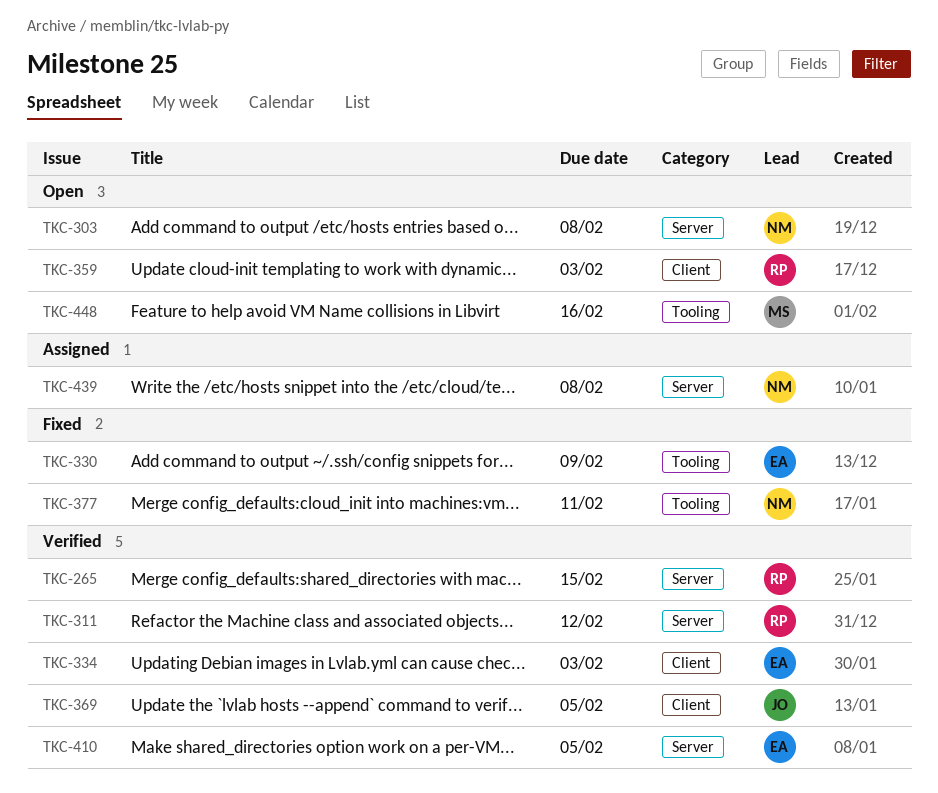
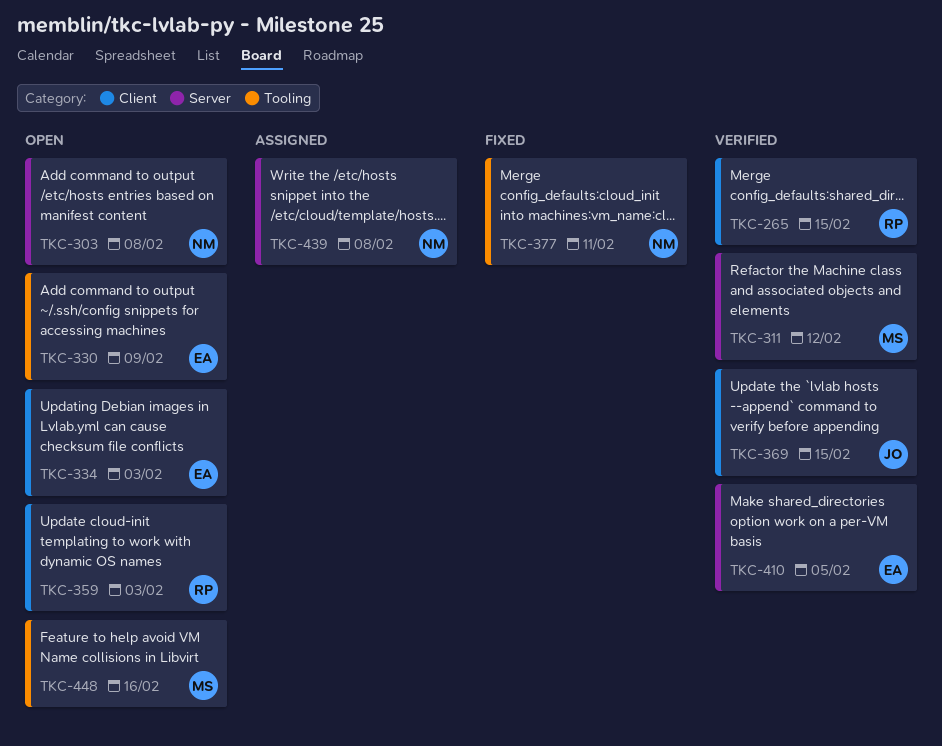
TKC-265, label: Server -> Client
TKC-311, owner: RP -> MS
TKC-330, status: Fixed -> Open
TKC-334, status: Verified -> Open
TKC-369, due: Feb 5 -> Feb 15

